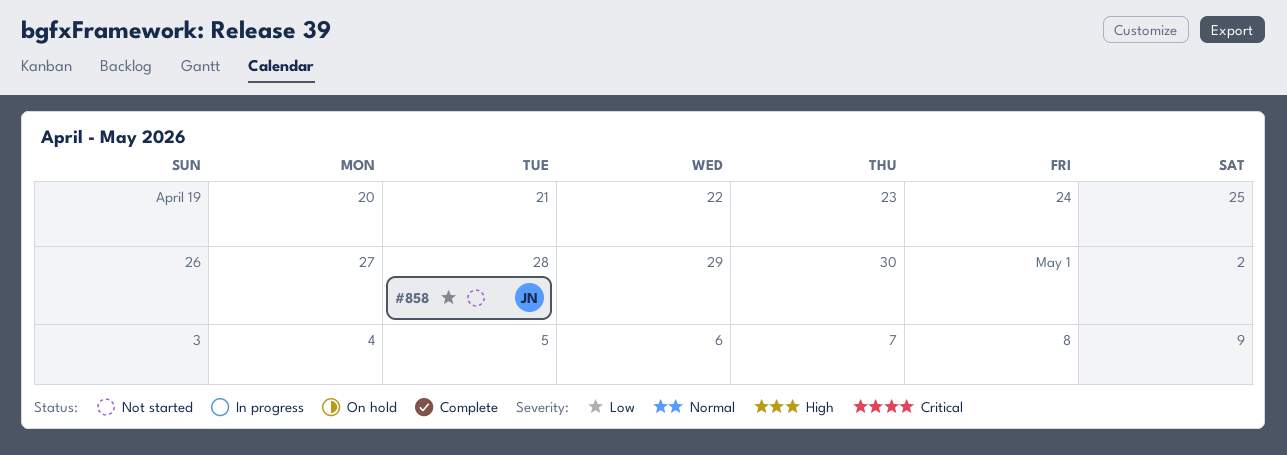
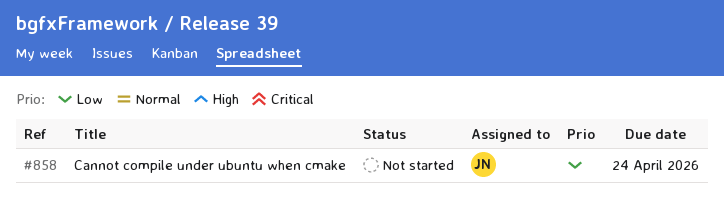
#858, due: Apr 28 -> Apr 24

